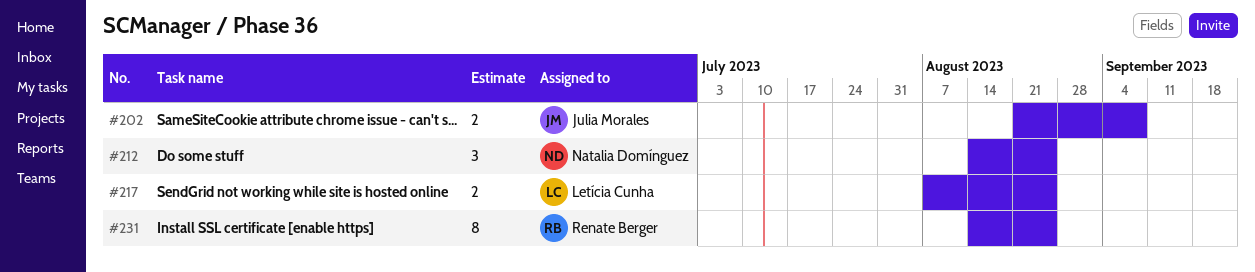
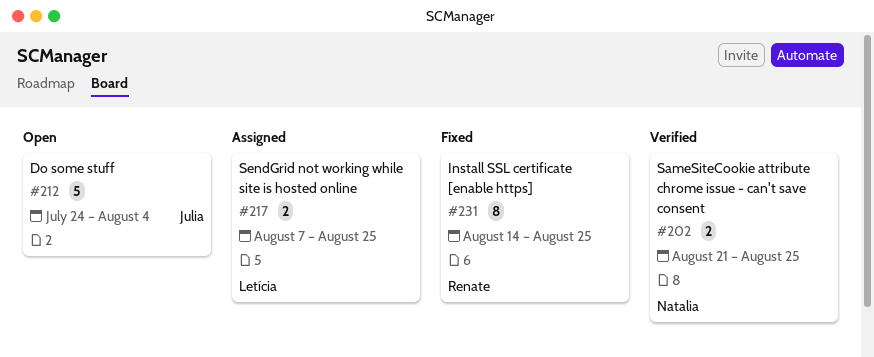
#202, owner: Julia Morales -> Natalia Domínguez
#202, due: Sep 8 -> Aug 25
#212, owner: Natalia Domínguez -> Julia Morales
#212, estimate: 3 -> 5
#212, start: Aug 14 -> Jul 24
#212, due: Aug 25 -> Aug 4

